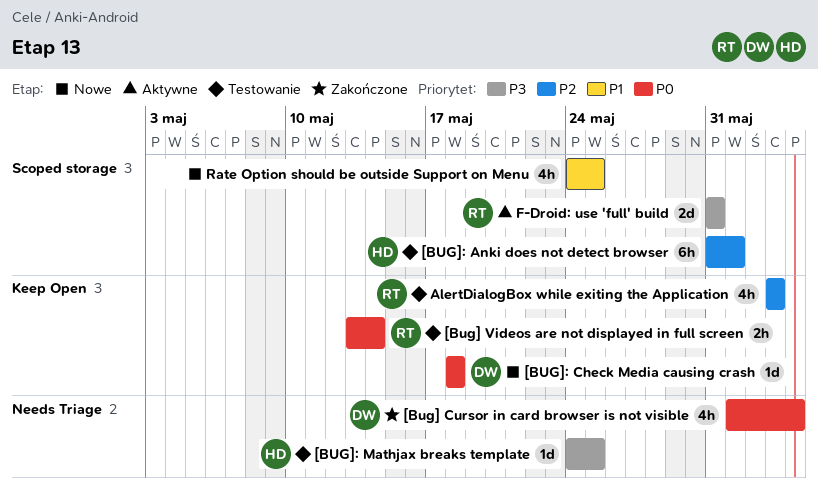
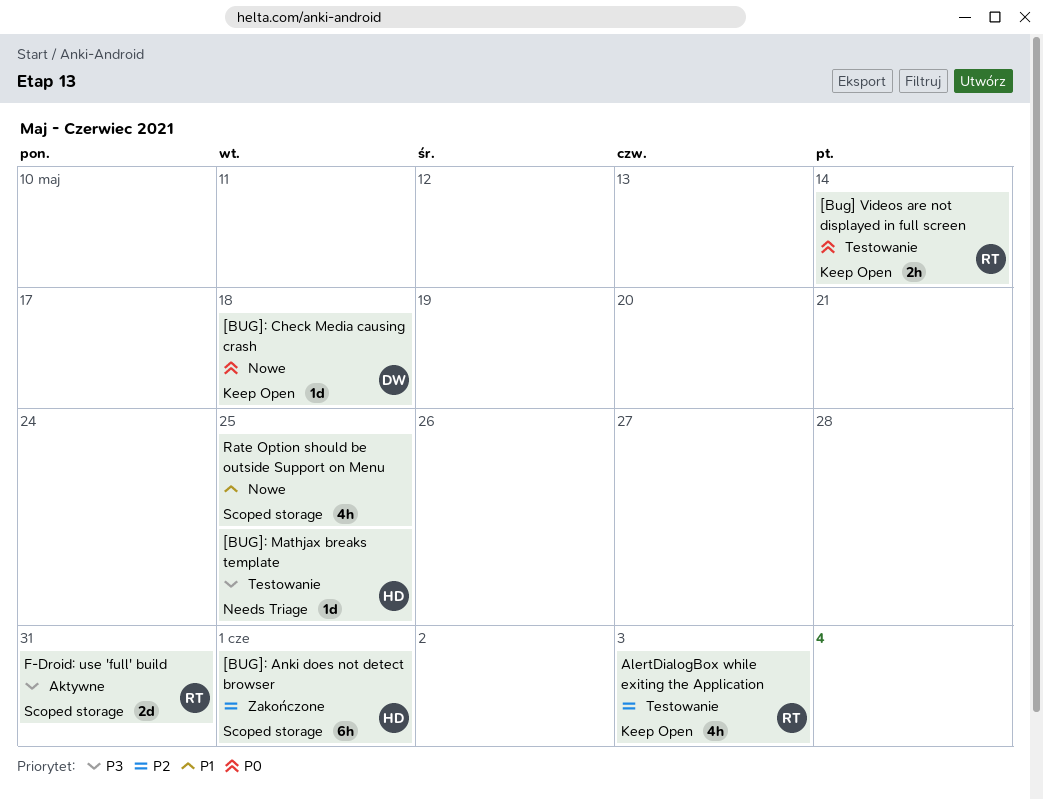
[Bug] Cursor in card browser is not visible: present -> none
[BUG]: Anki does not detect browser, status: Testowanie -> Zakończone

